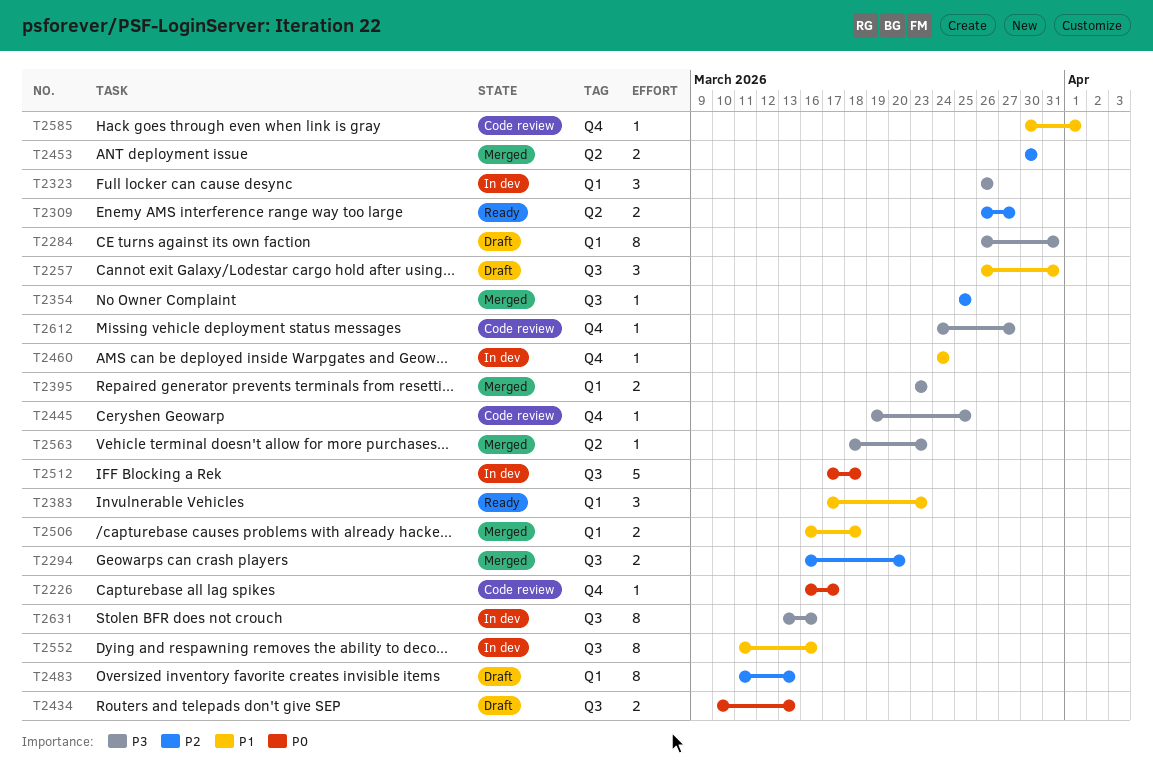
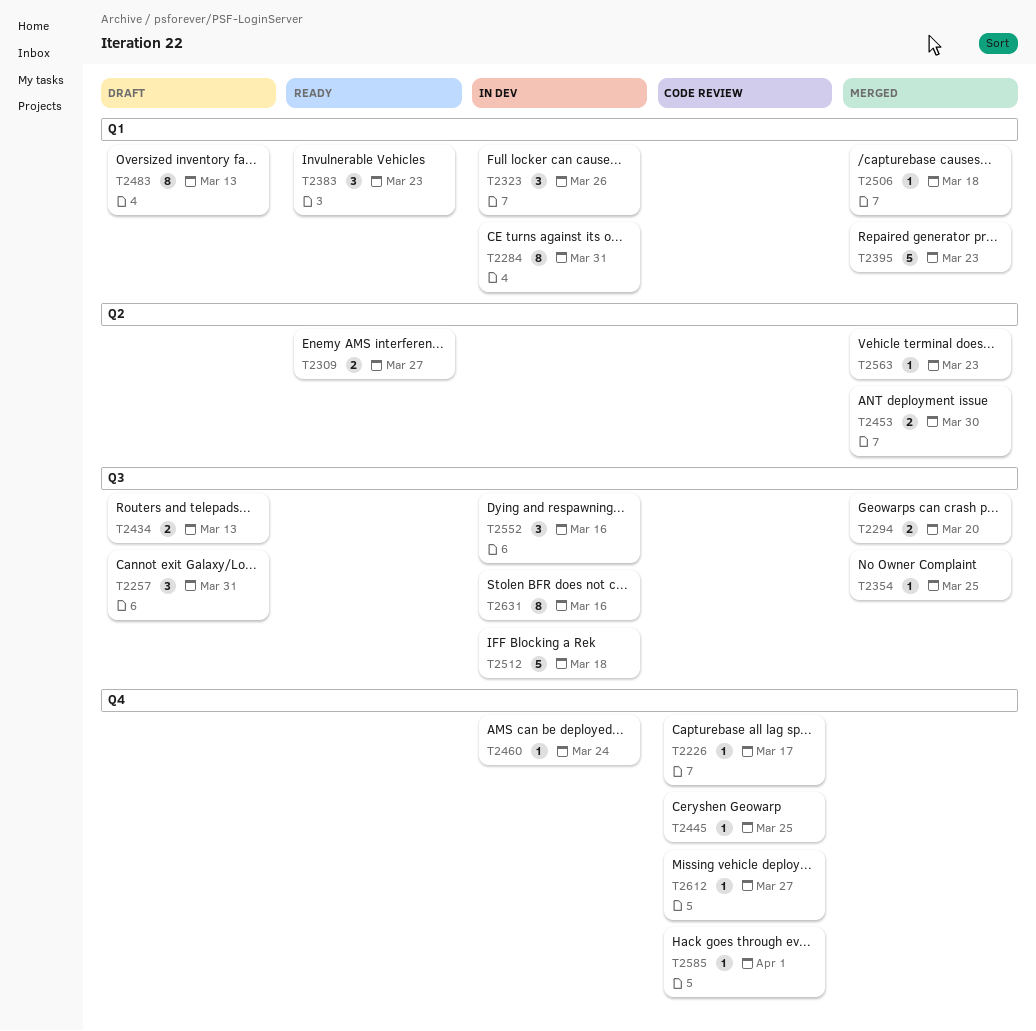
T2284, status: Draft -> In dev
T2395, estimate: 2 -> 5
T2506, estimate: 2 -> 1
T2552, estimate: 8 -> 3

